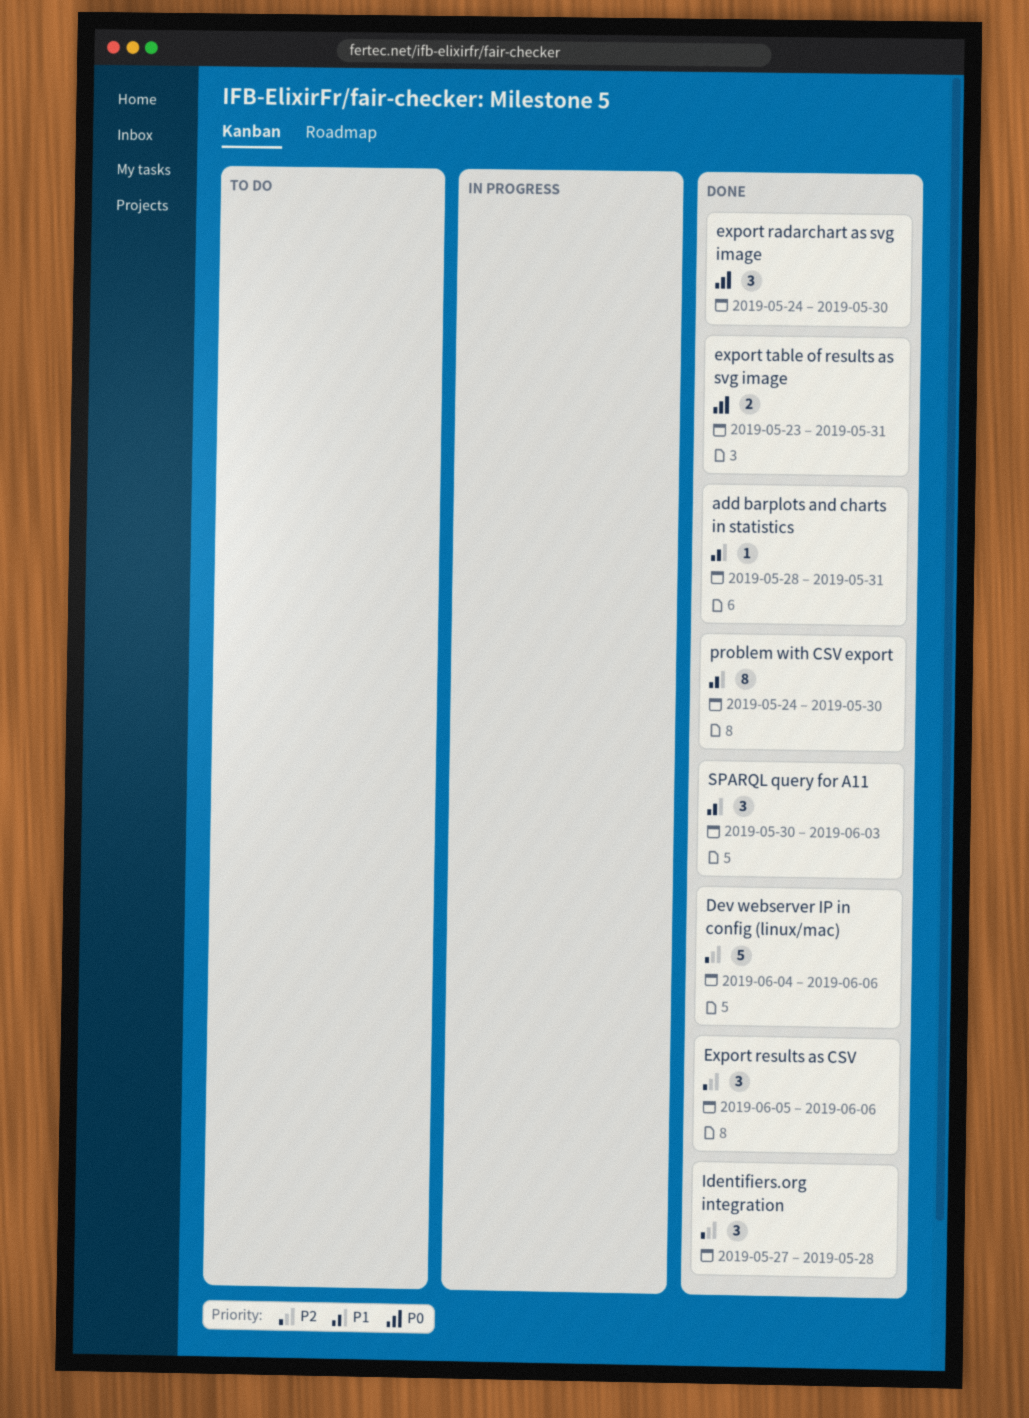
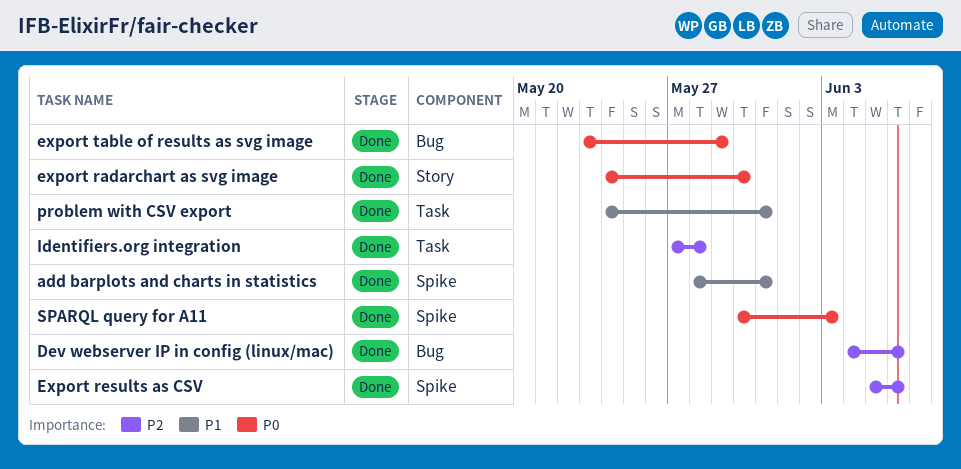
export table of results as svg image, due: May 31 -> May 29
problem with CSV export, due: May 30 -> May 31
SPARQL query for A11, priority: P1 -> P0

